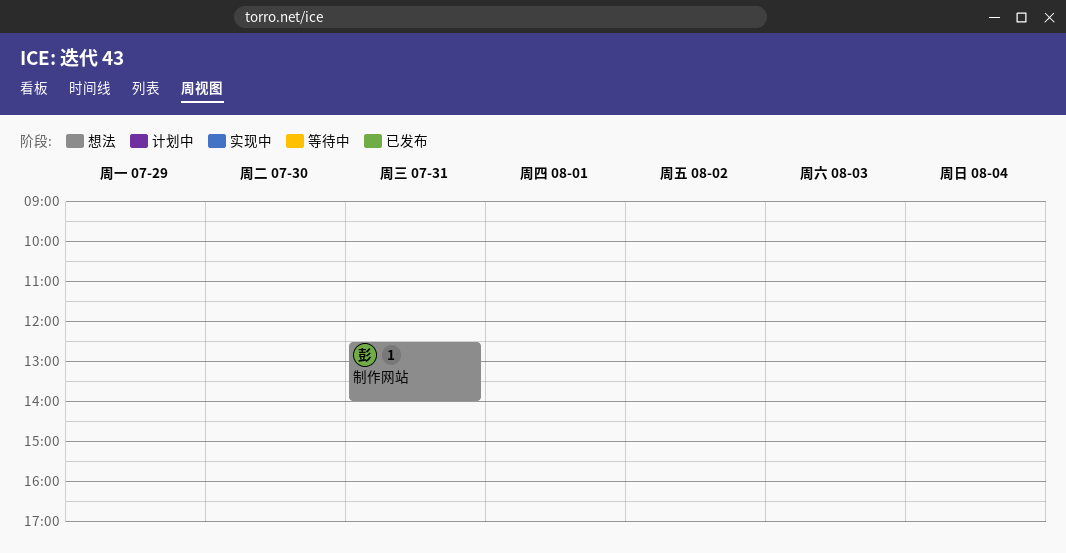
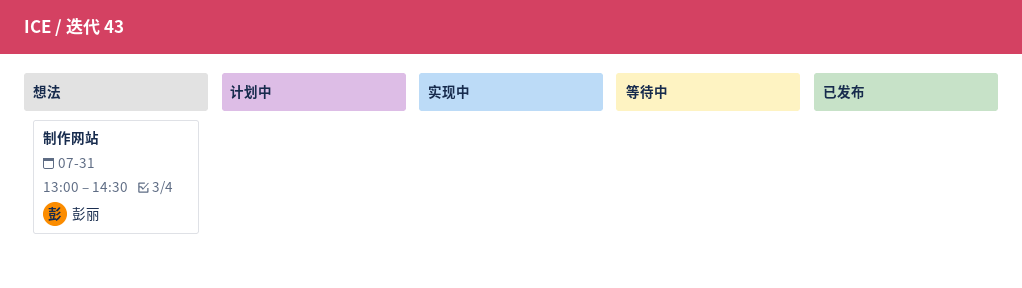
制作网站, begins: 12:30 -> 13:00
制作网站, ends: 14:00 -> 14:30

